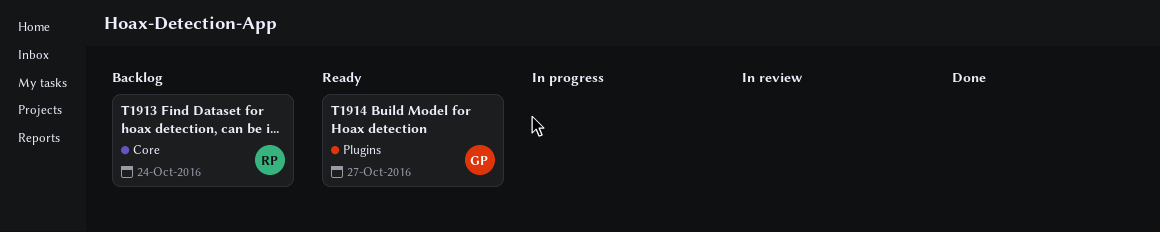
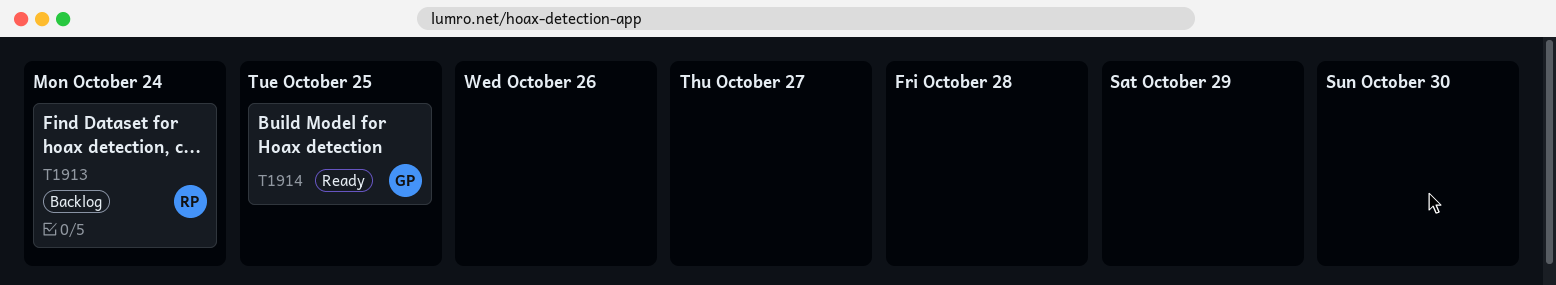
T1914, due: Oct 27 -> Oct 25

